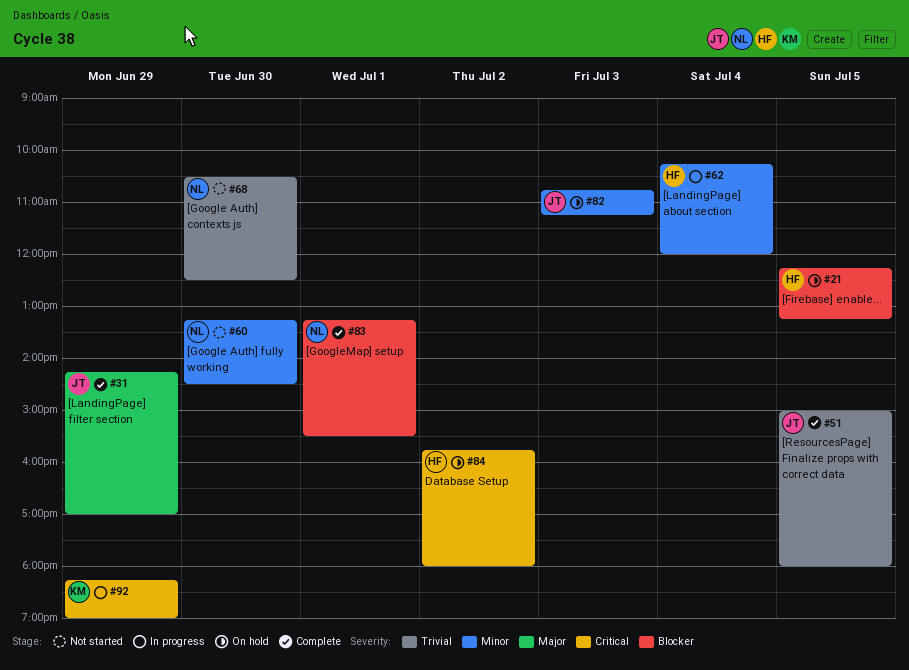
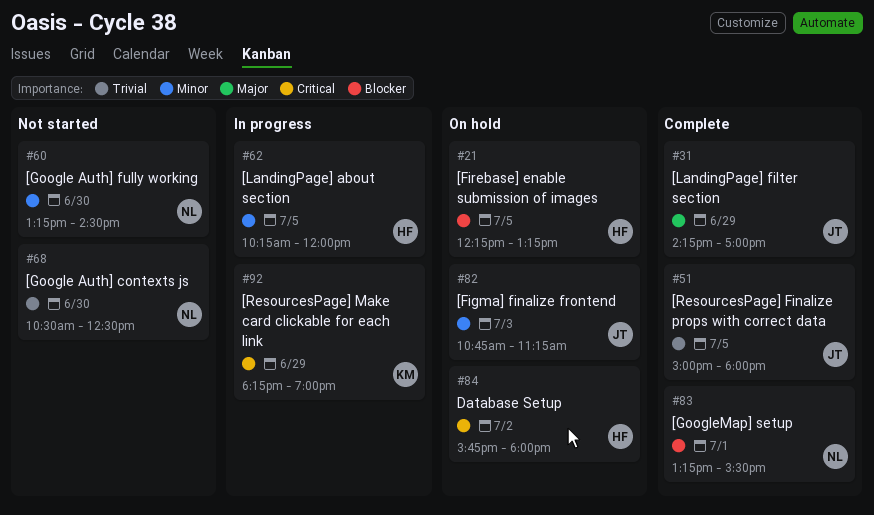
#62, day: Jul 4 -> Jul 5

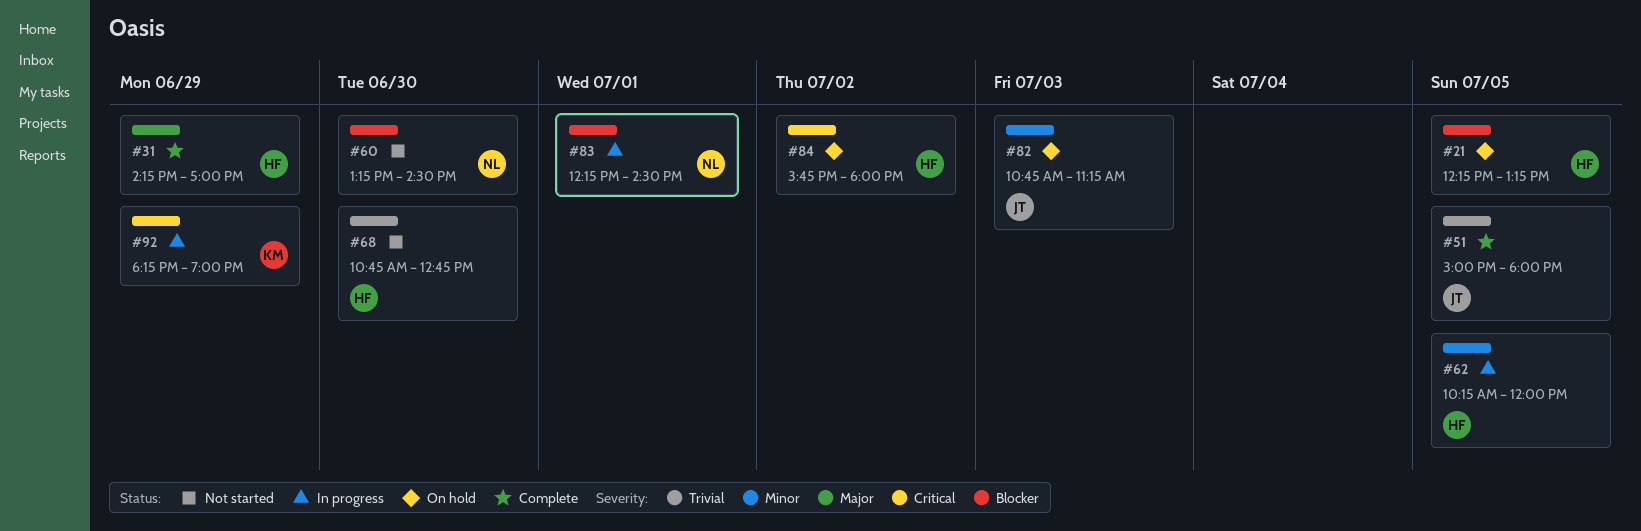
#31, owner: JT -> HF
#60, priority: Minor -> Blocker
#68, owner: NL -> HF
#68, begins: 10:30 -> 10:45
#68, ends: 12:30 -> 12:45
#83, status: Complete -> In progress
#83, begins: 13:15 -> 12:15
#83, ends: 15:30 -> 14:30

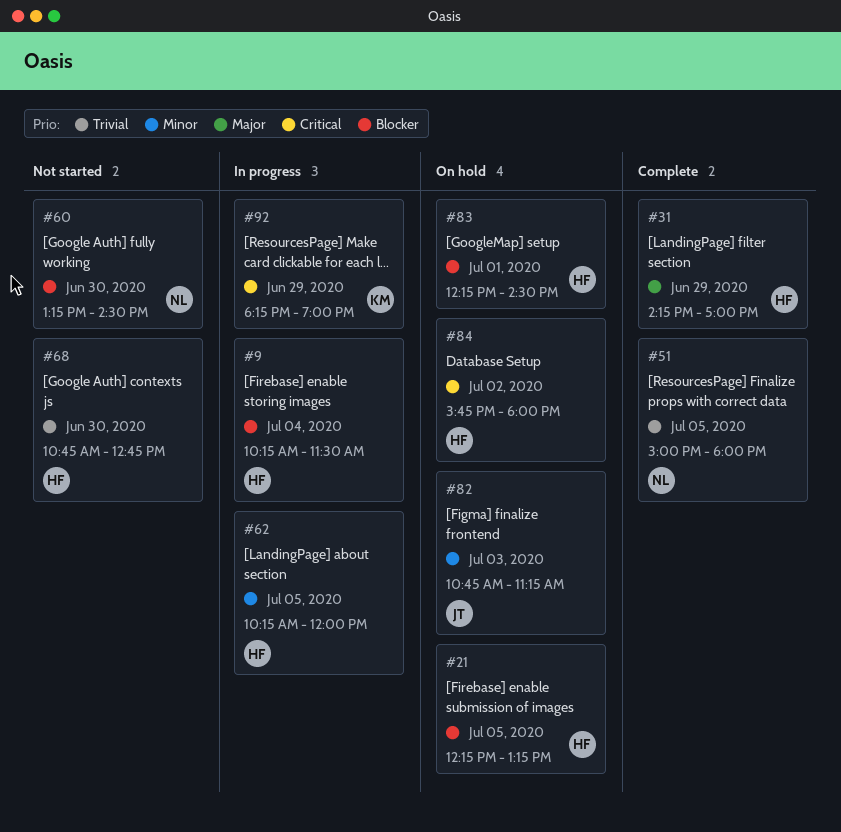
#9: none -> present
#51, owner: JT -> NL
#83, status: In progress -> On hold
#83, owner: NL -> HF

